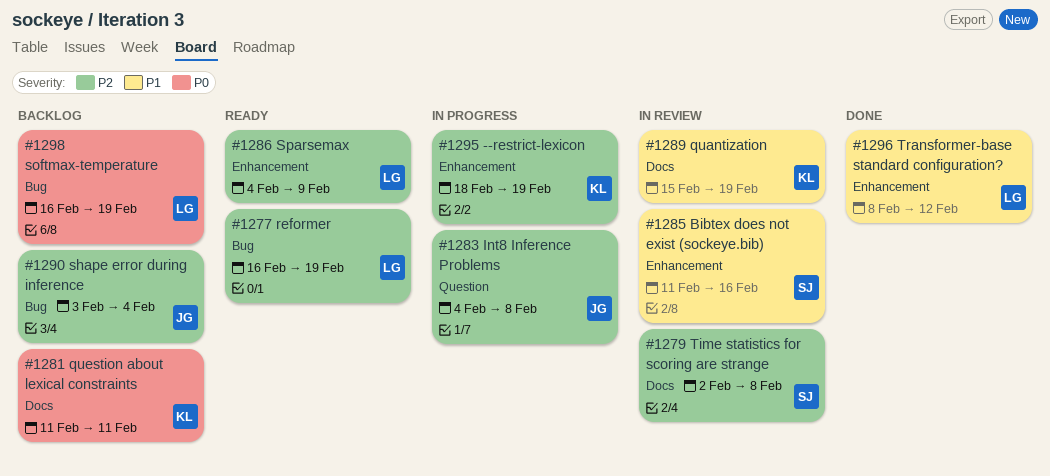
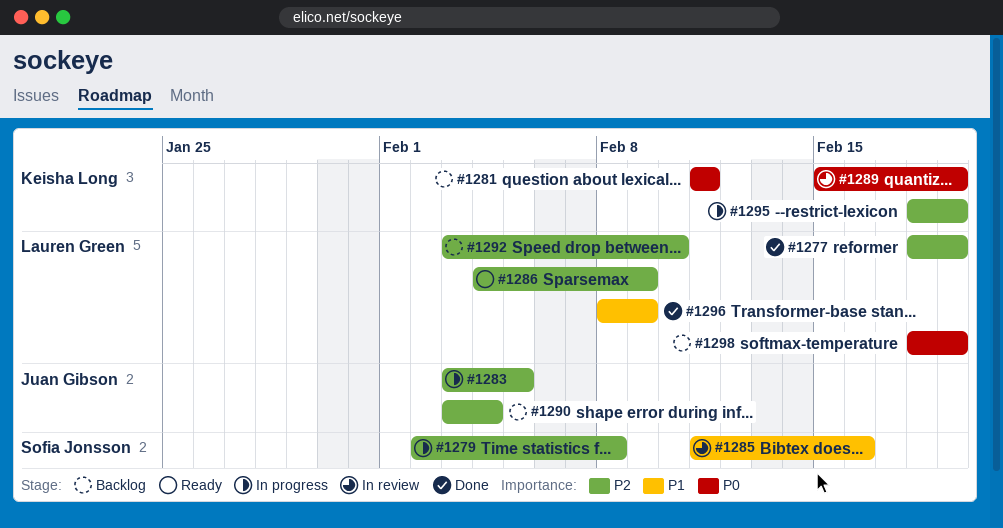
#1277, status: Ready -> Done
#1277, start: Feb 16 -> Feb 18
#1279, status: In review -> In progress
#1283, start: Feb 4 -> Feb 3
#1283, due: Feb 8 -> Feb 5
#1289, priority: P1 -> P0
#1292: none -> present
#1296, due: Feb 12 -> Feb 9
#1298, start: Feb 16 -> Feb 18

